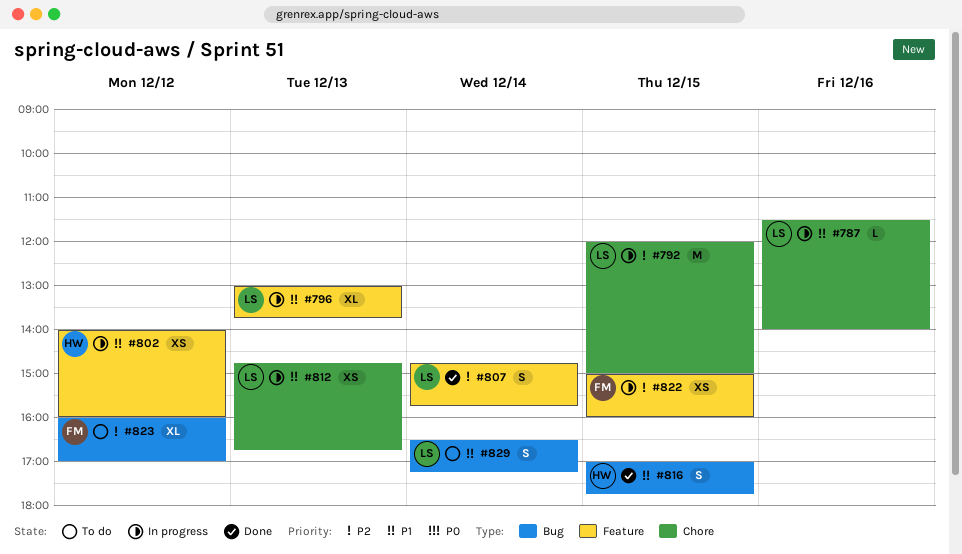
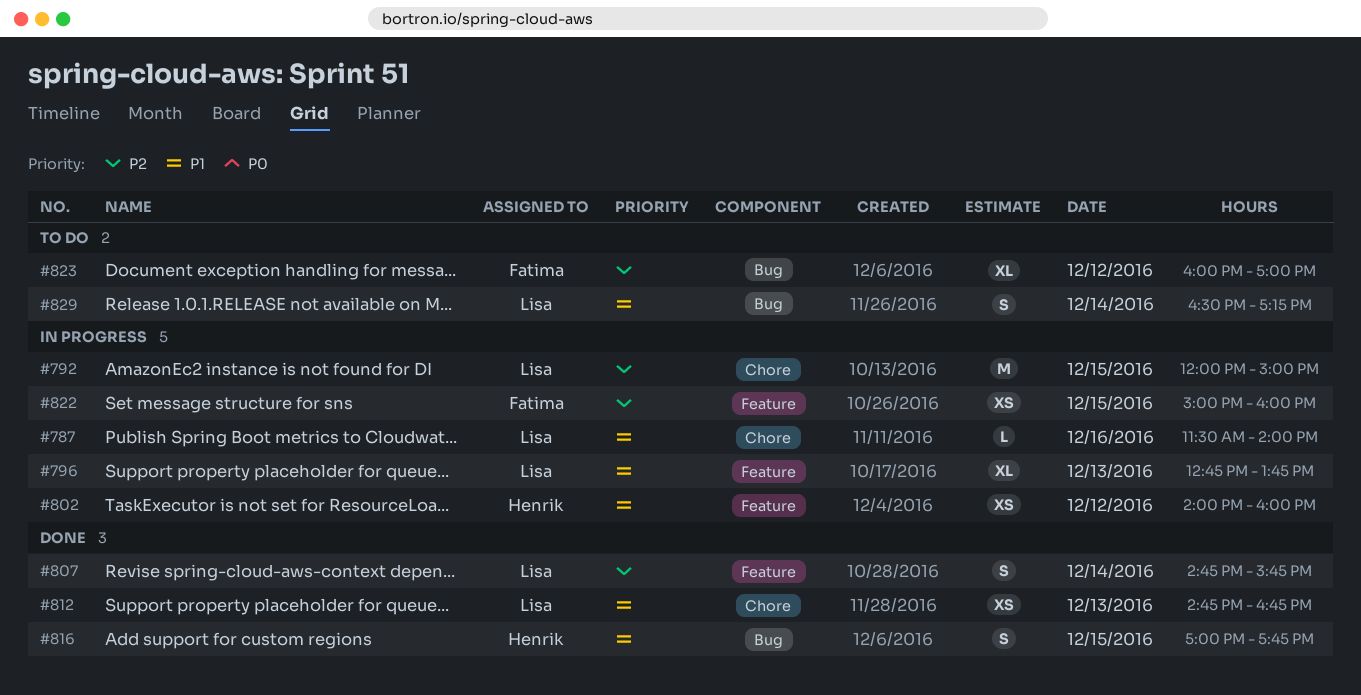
#796, begins: 13:00 -> 12:45
#812, status: In progress -> Done

